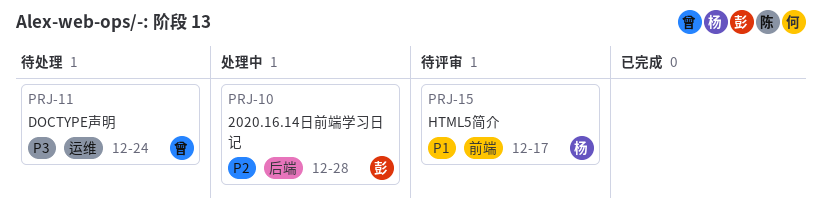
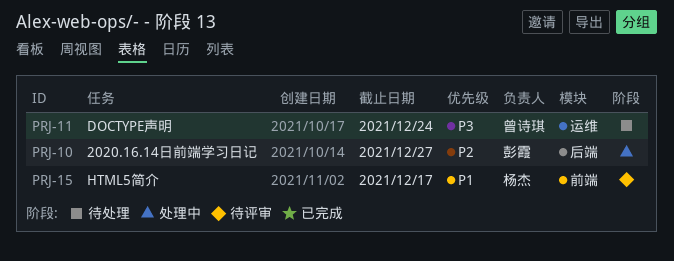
PRJ-10, due: Dec 28 -> Dec 27

